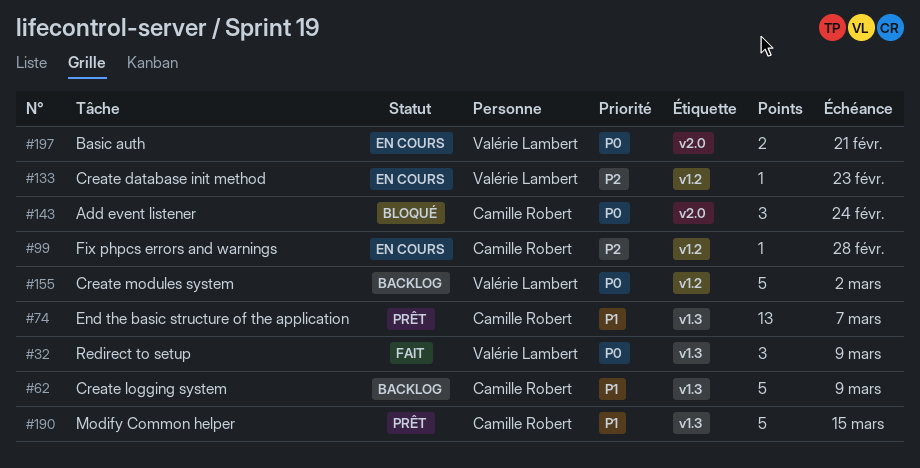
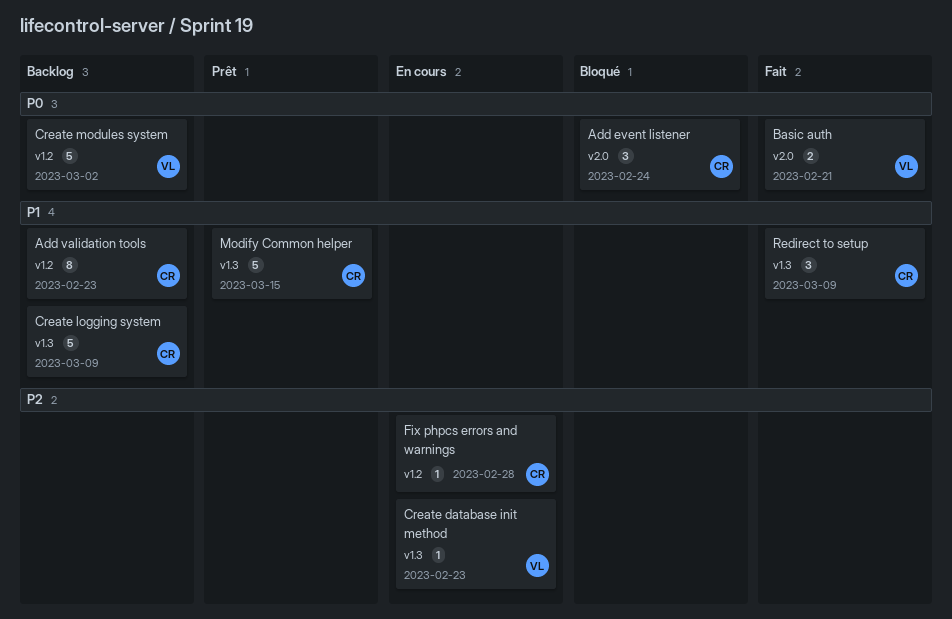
Add validation tools: none -> present
Basic auth, status: En cours -> Fait
Create database init method, label: v1.2 -> v1.3
End the basic structure of the application: present -> none
Redirect to setup, owner: Valérie Lambert -> Camille Robert
Redirect to setup, priority: P0 -> P1

